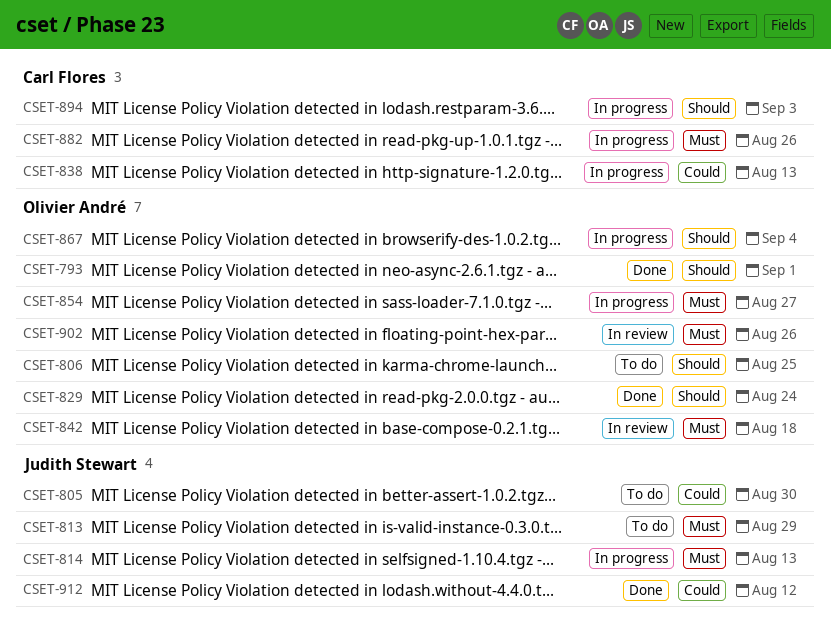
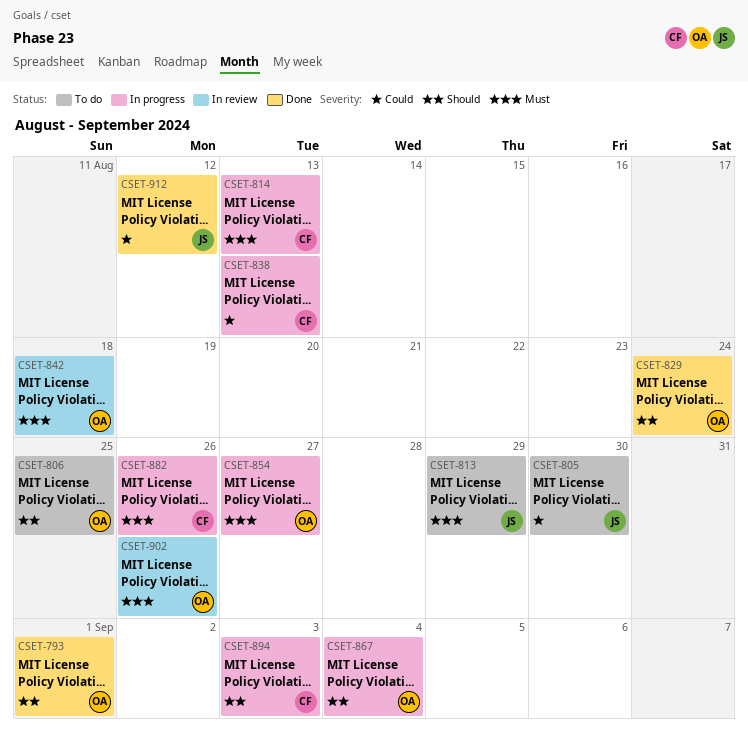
CSET-814, owner: Judith Stewart -> Carl Flores

